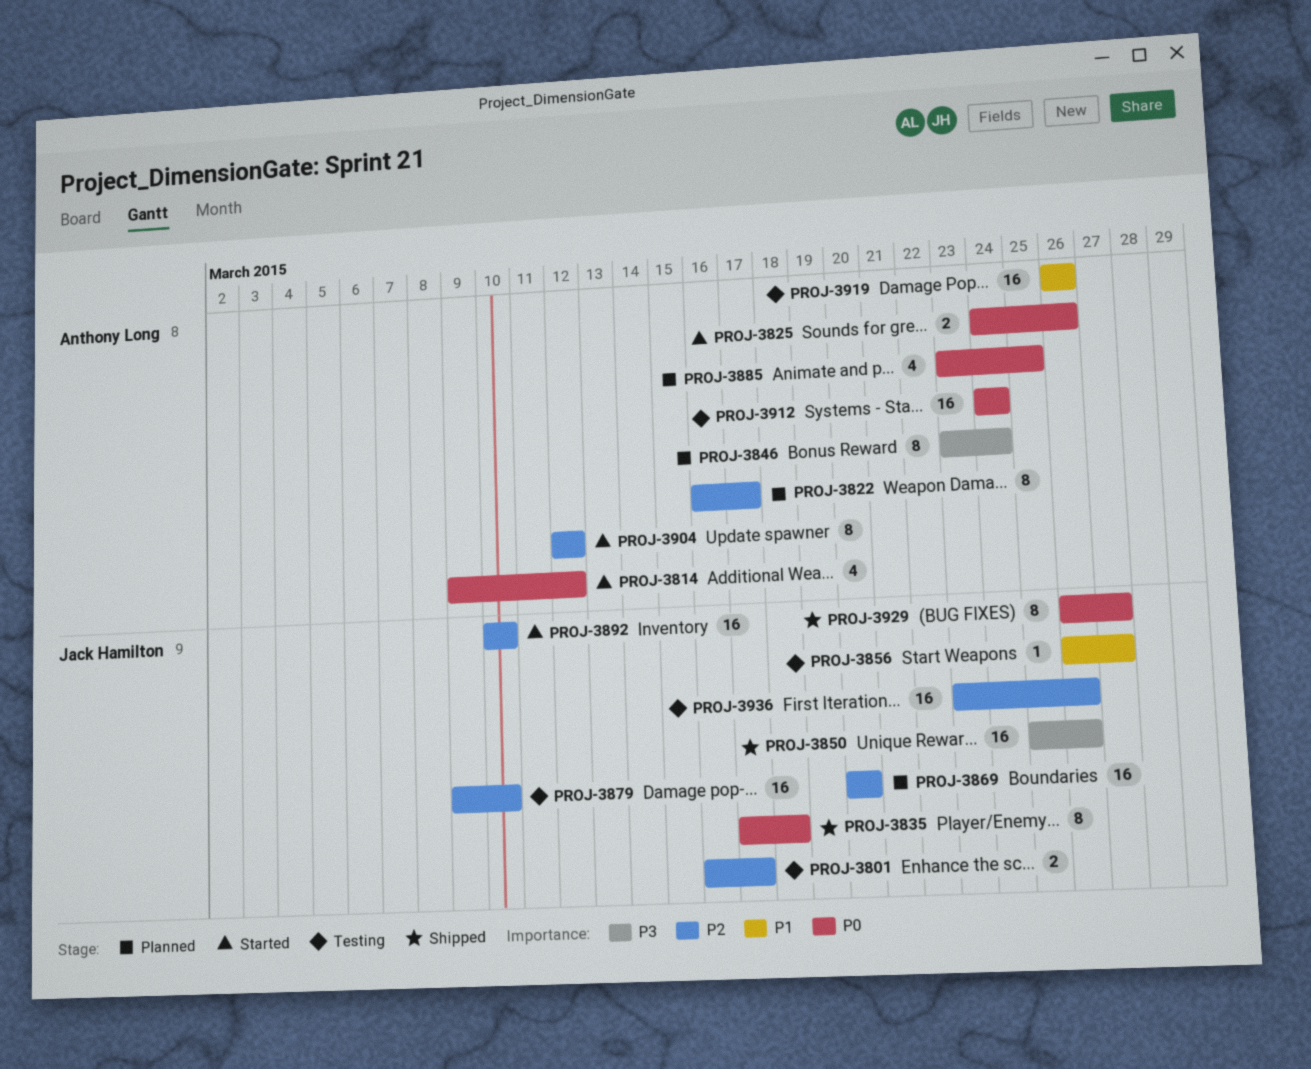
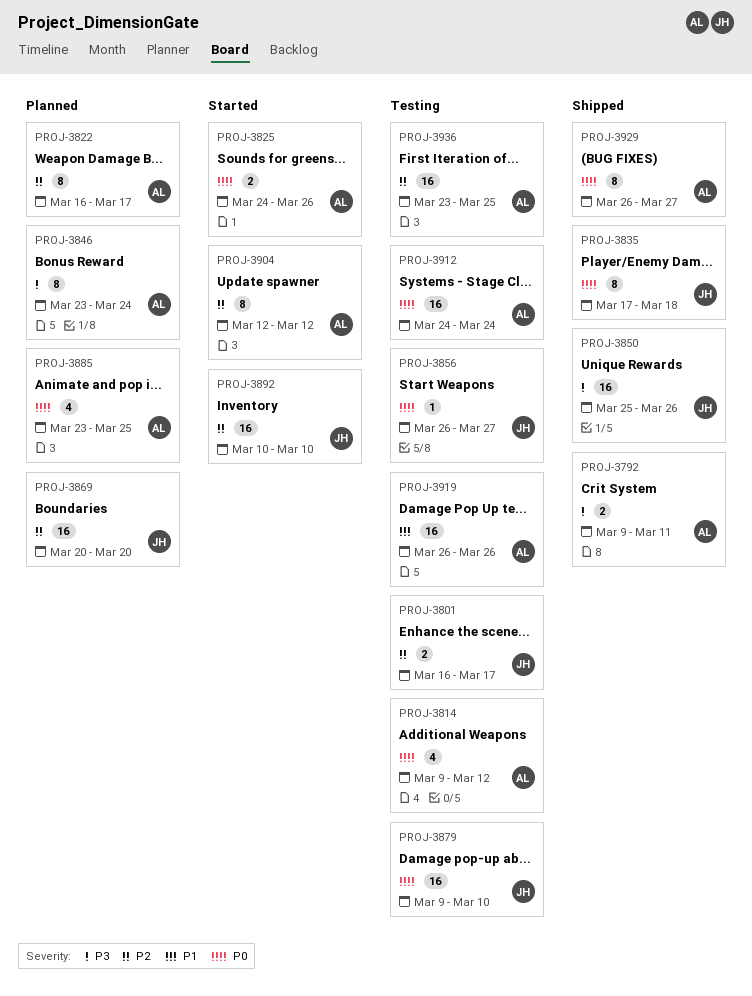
PROJ-3792: none -> present
PROJ-3814, status: Started -> Testing
PROJ-3856, priority: P1 -> P0
PROJ-3879, priority: P2 -> P0
PROJ-3929, owner: Jack Hamilton -> Anthony Long
PROJ-3936, owner: Jack Hamilton -> Anthony Long
PROJ-3936, due: Mar 26 -> Mar 25

